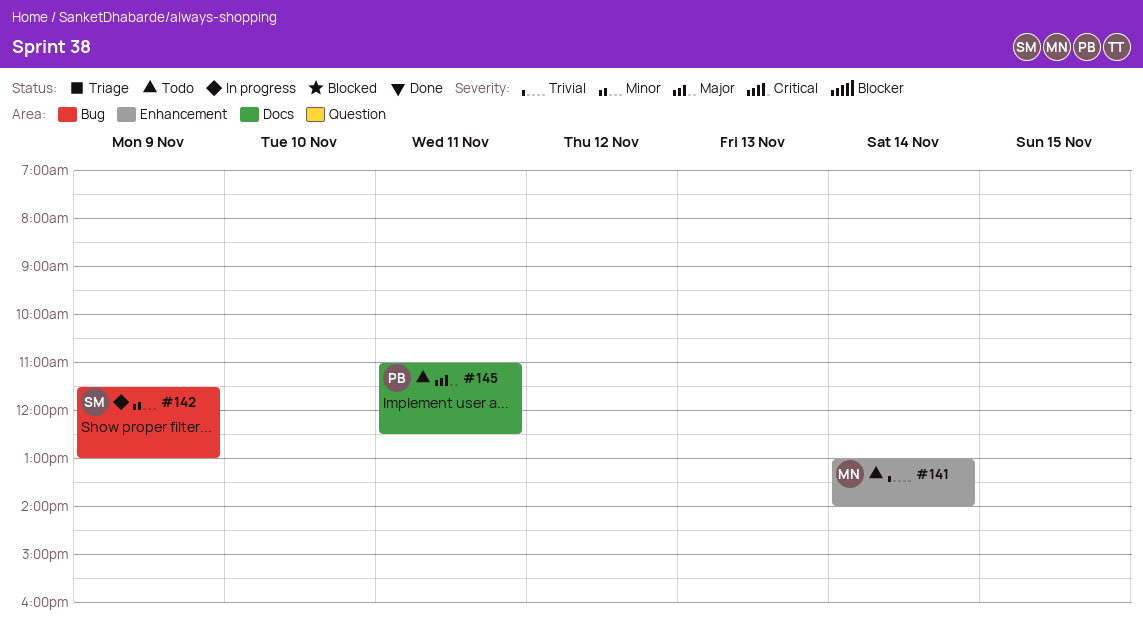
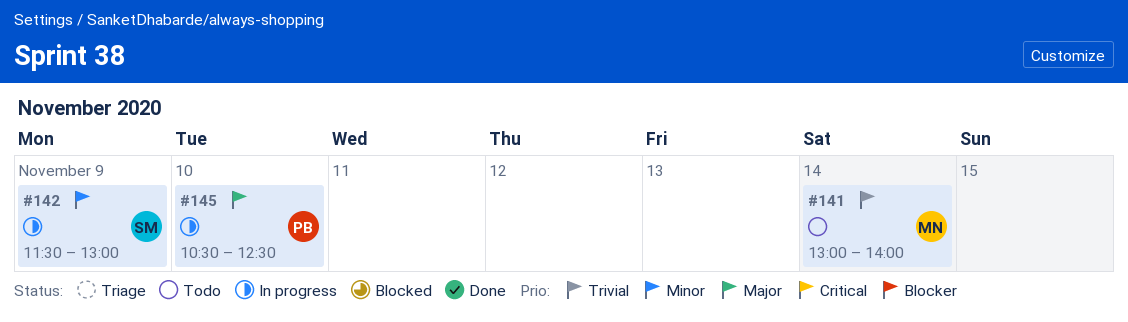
#145, status: Todo -> In progress
#145, day: Nov 11 -> Nov 10
#145, begins: 11:00 -> 10:30

